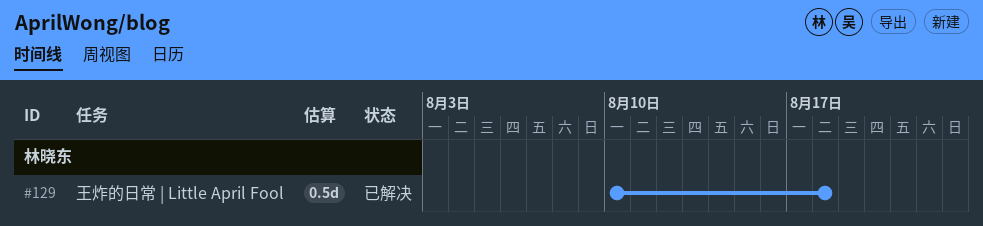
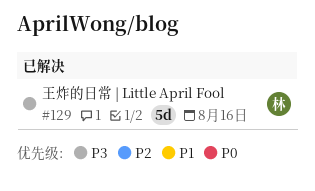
#129, estimate: 0.5d -> 5d
#129, due: Aug 18 -> Aug 16

